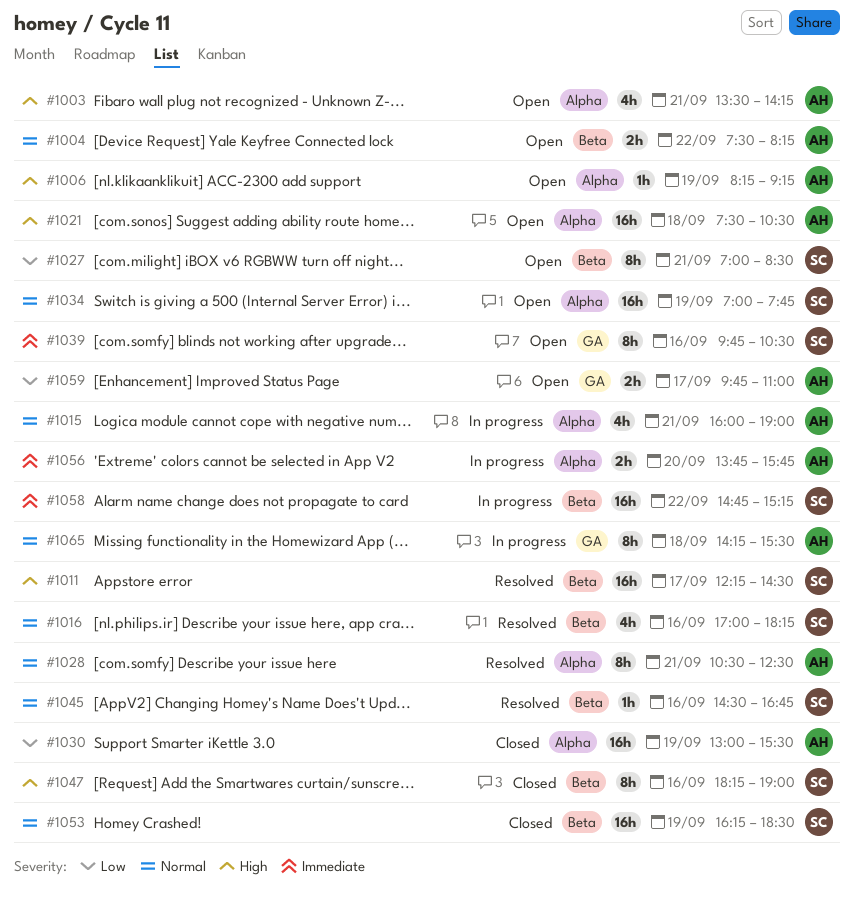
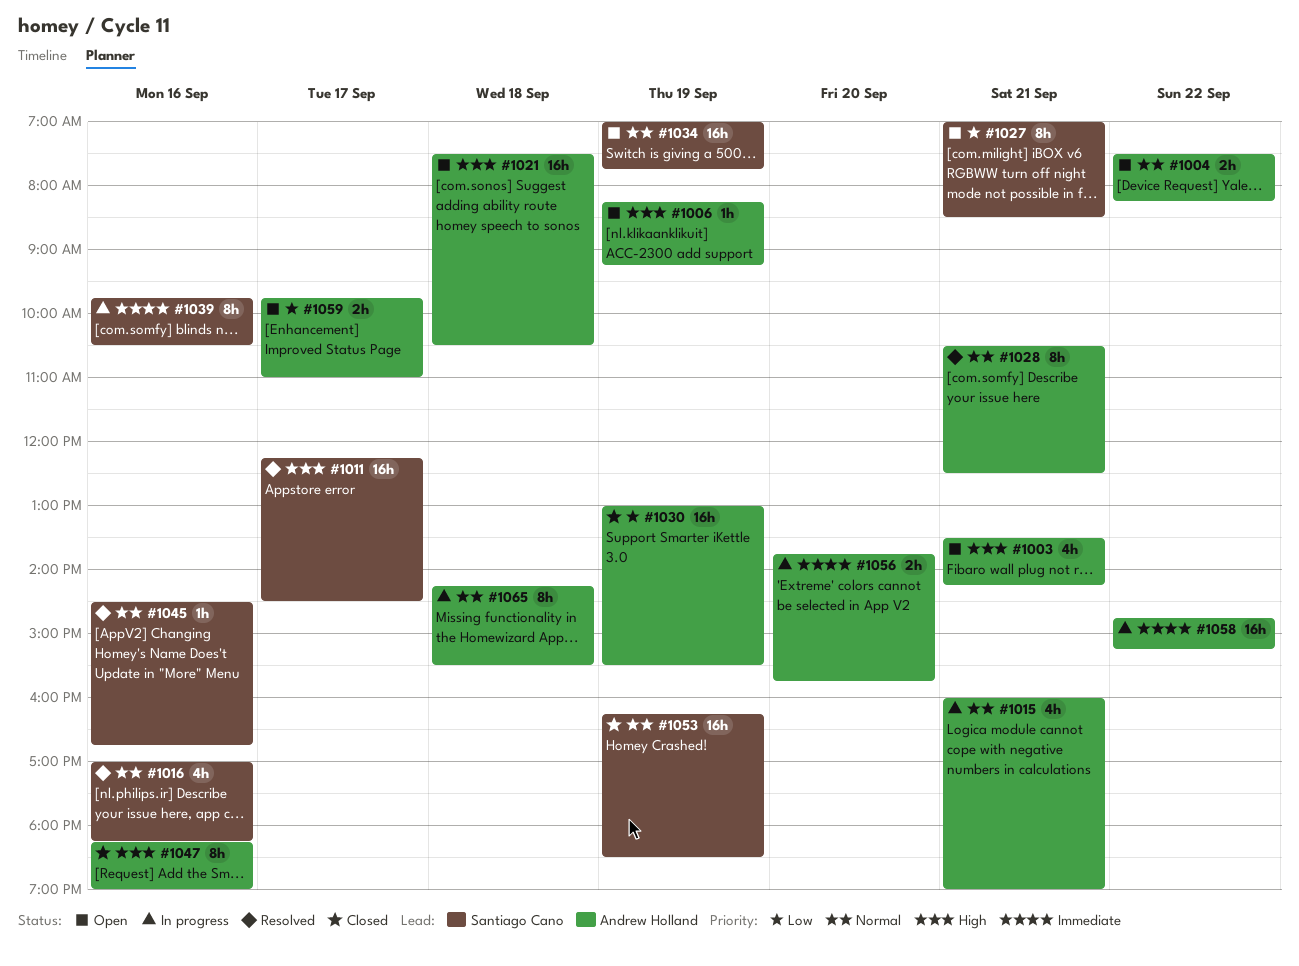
#1039, status: Open -> In progress
#1047, owner: Santiago Cano -> Andrew Holland
#1058, owner: Santiago Cano -> Andrew Holland

